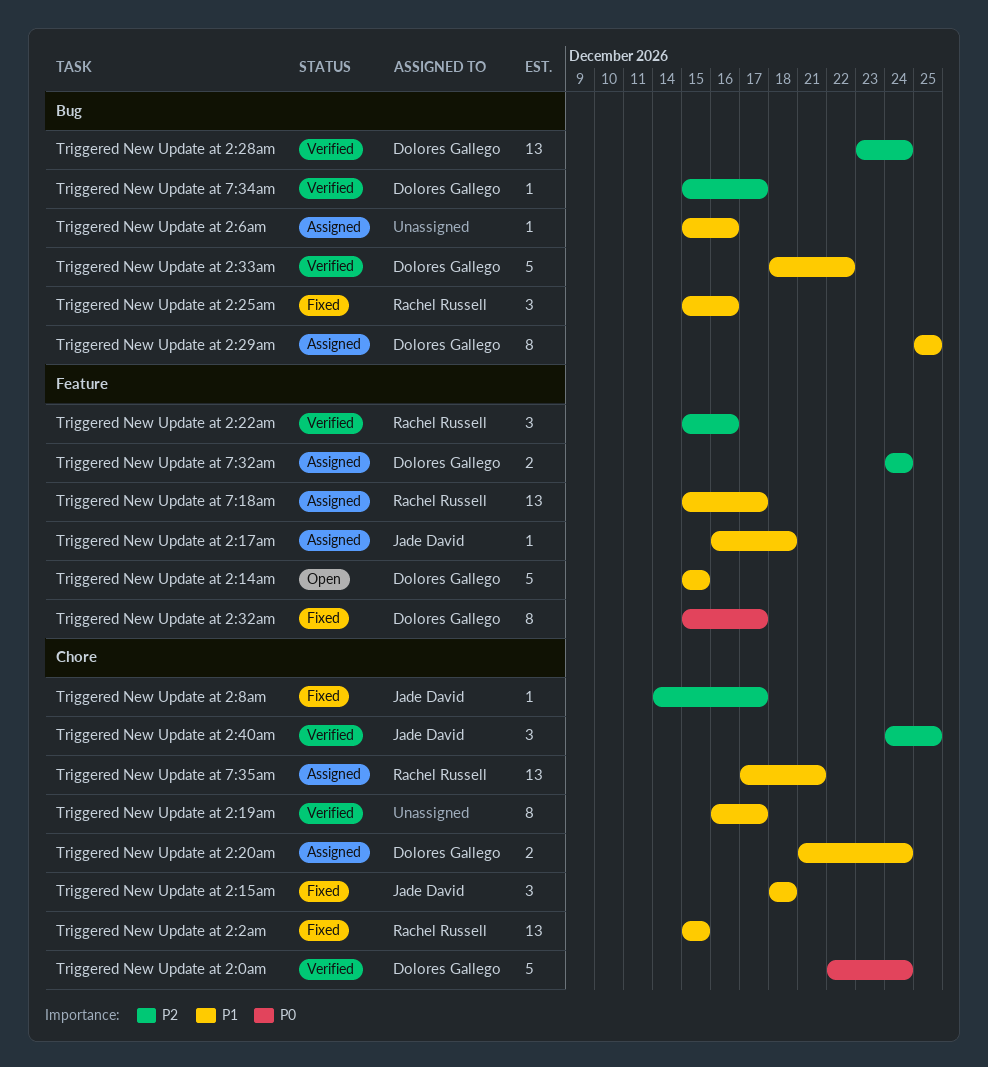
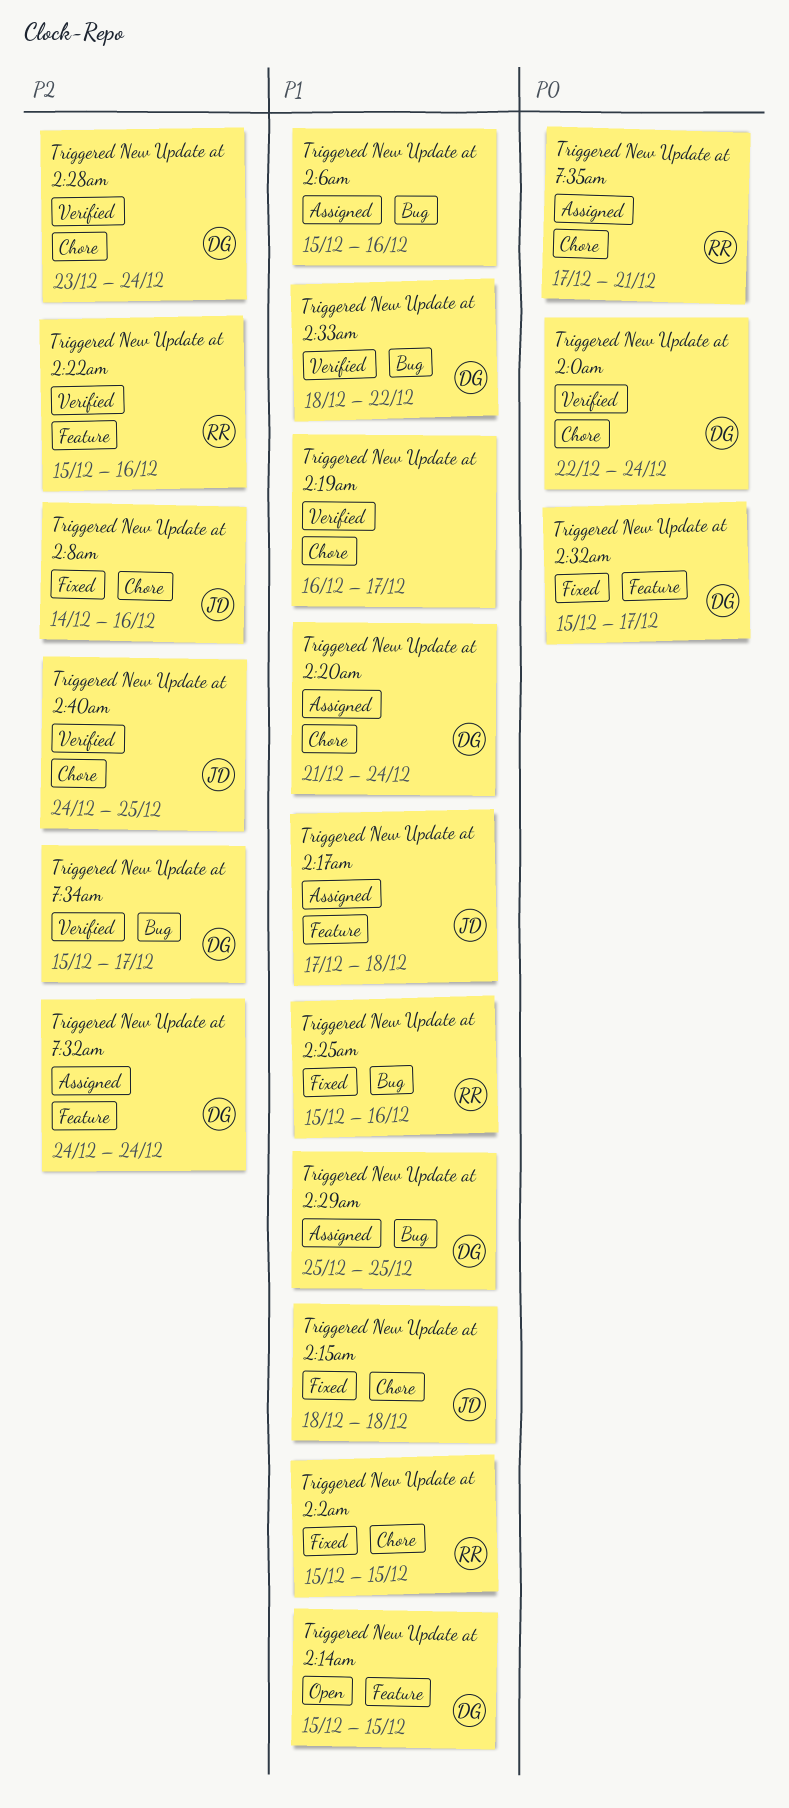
Triggered New Update at 2:17am, start: Dec 16 -> Dec 17
Triggered New Update at 2:28am, label: Bug -> Chore
Triggered New Update at 2:8am, due: Dec 17 -> Dec 16
Triggered New Update at 7:18am: present -> none
Triggered New Update at 7:35am, priority: P1 -> P0

